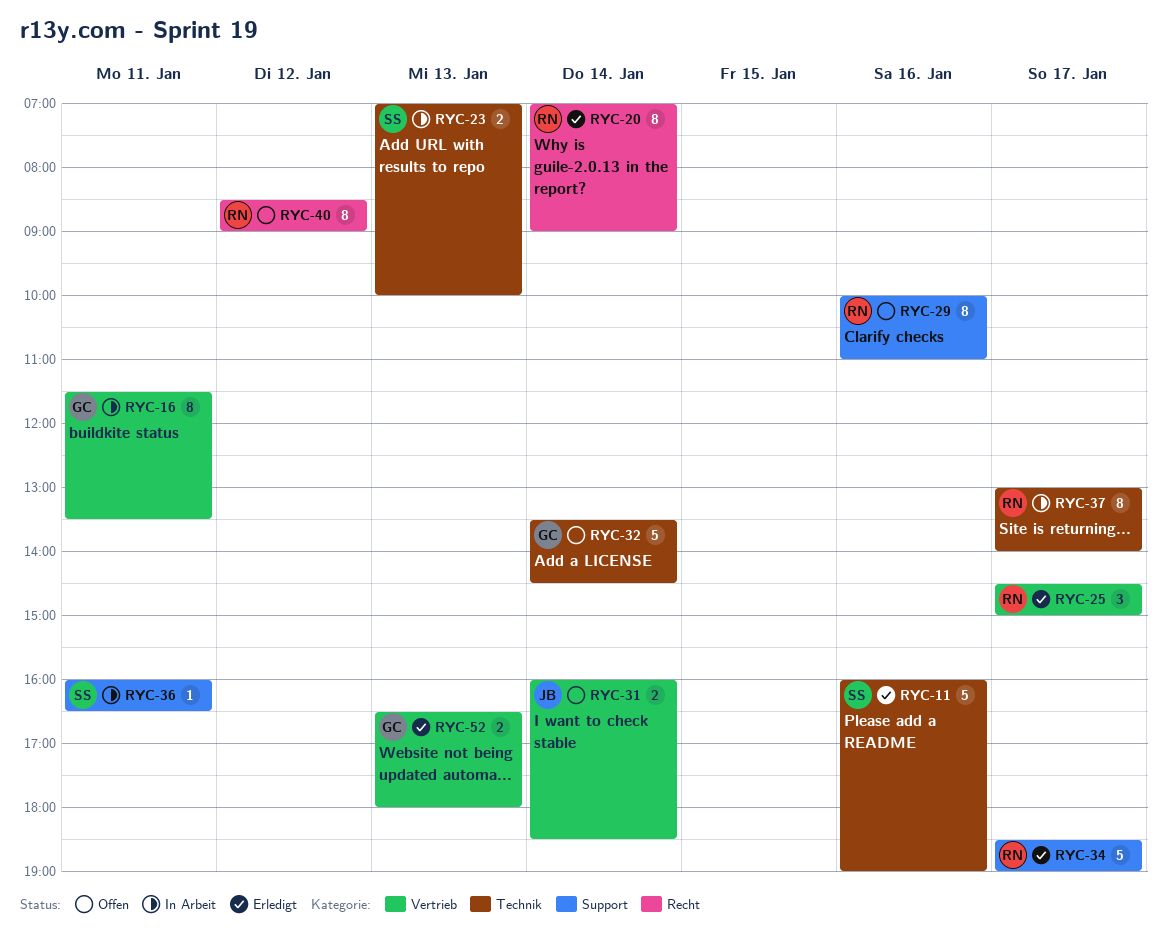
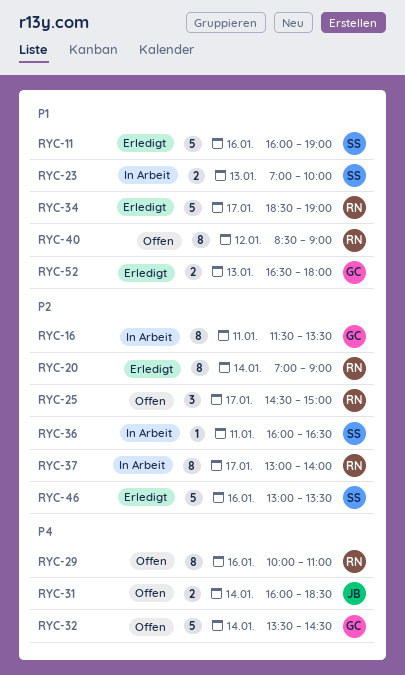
RYC-25, status: Erledigt -> Offen
RYC-46: none -> present

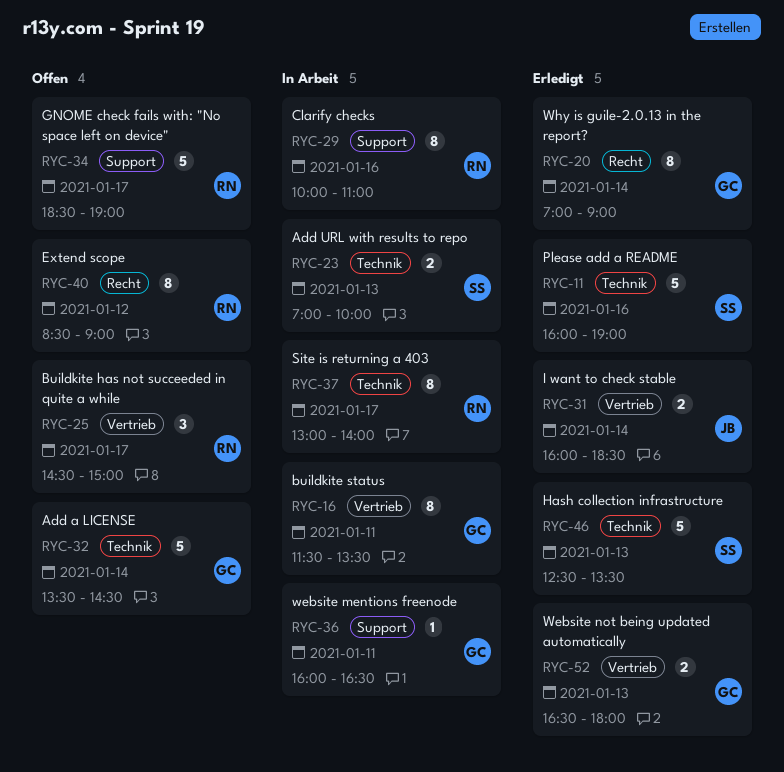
RYC-20, owner: RN -> GC
RYC-29, status: Offen -> In Arbeit
RYC-31, status: Offen -> Erledigt
RYC-34, status: Erledigt -> Offen
RYC-36, owner: SS -> GC
RYC-46, day: Jan 16 -> Jan 13
RYC-46, begins: 13:00 -> 12:30

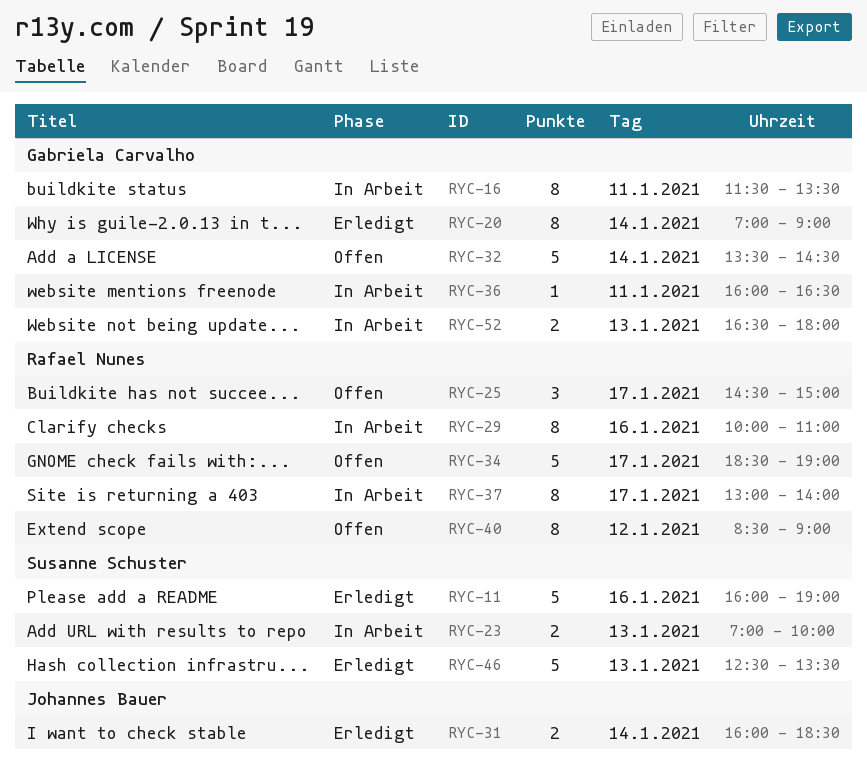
RYC-52, status: Erledigt -> In Arbeit

